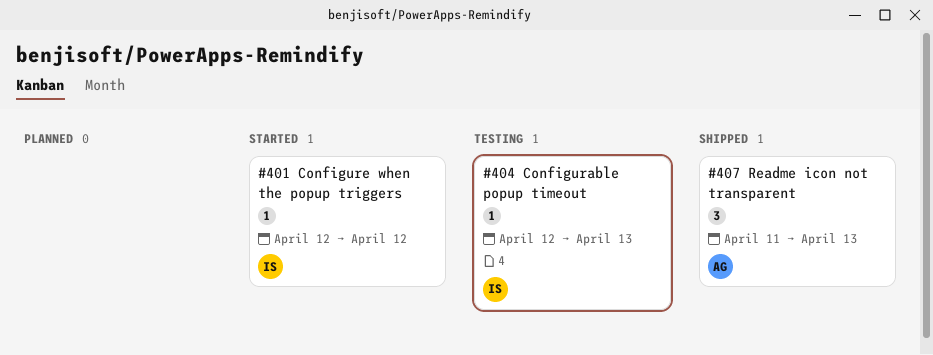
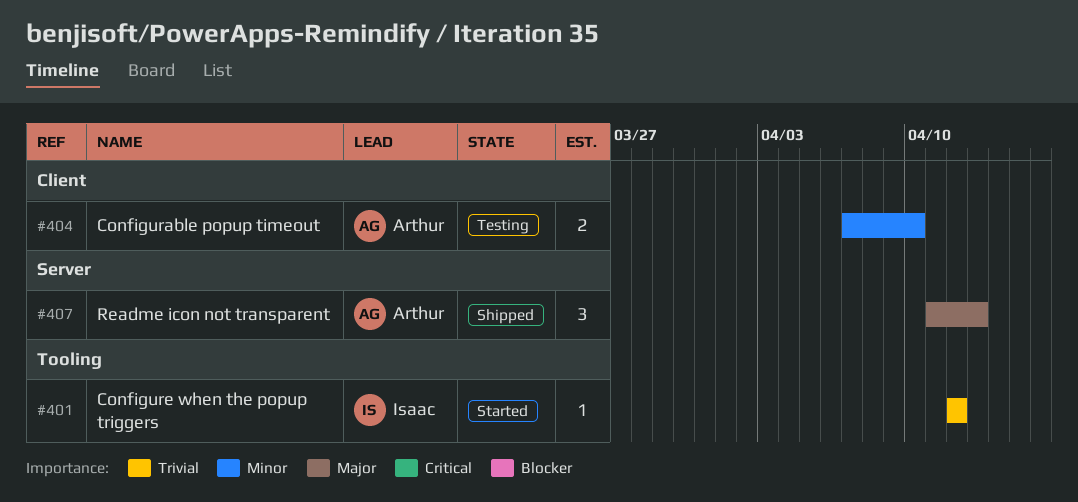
#404, owner: Isaac -> Arthur
#404, estimate: 1 -> 2
#404, start: Apr 12 -> Apr 7
#404, due: Apr 13 -> Apr 10

